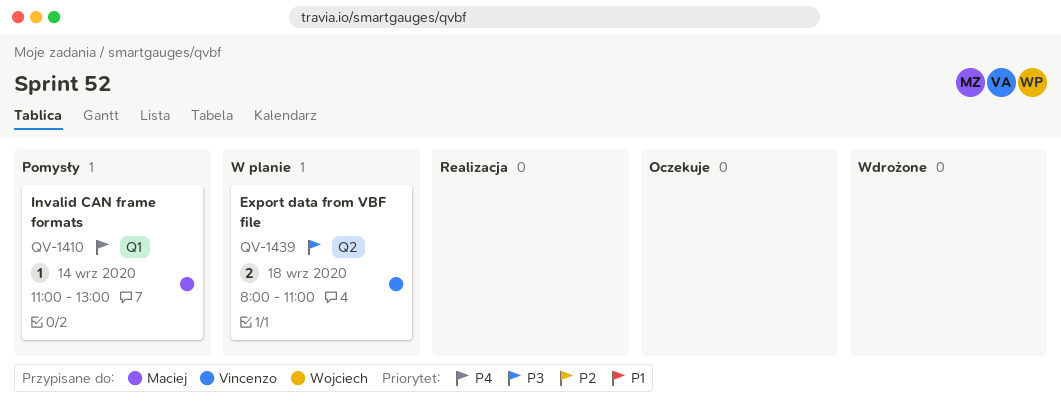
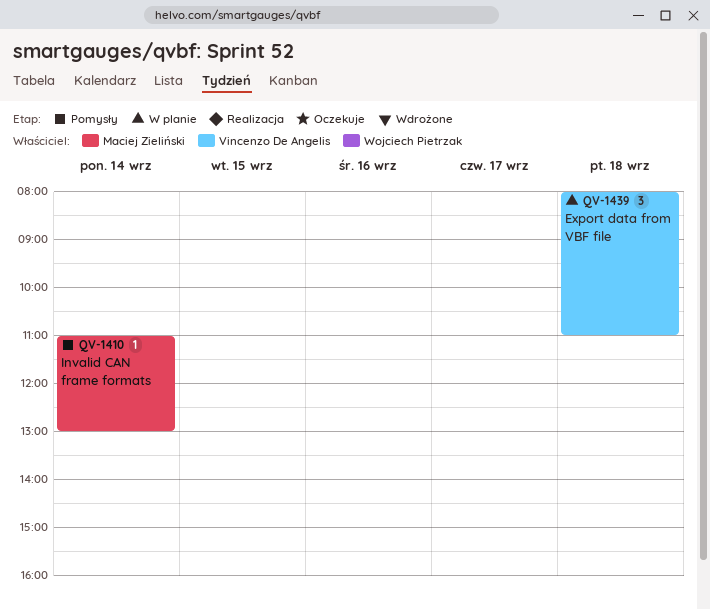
QV-1439, estimate: 2 -> 3

